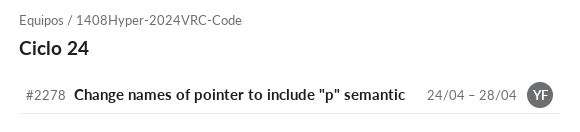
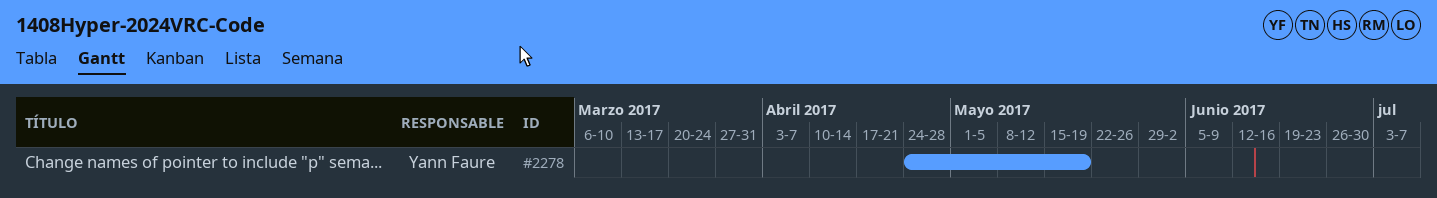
#2278, due: Apr 28 -> May 19

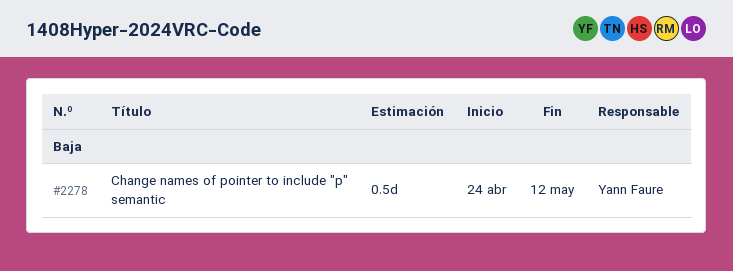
#2278, due: May 19 -> May 12

